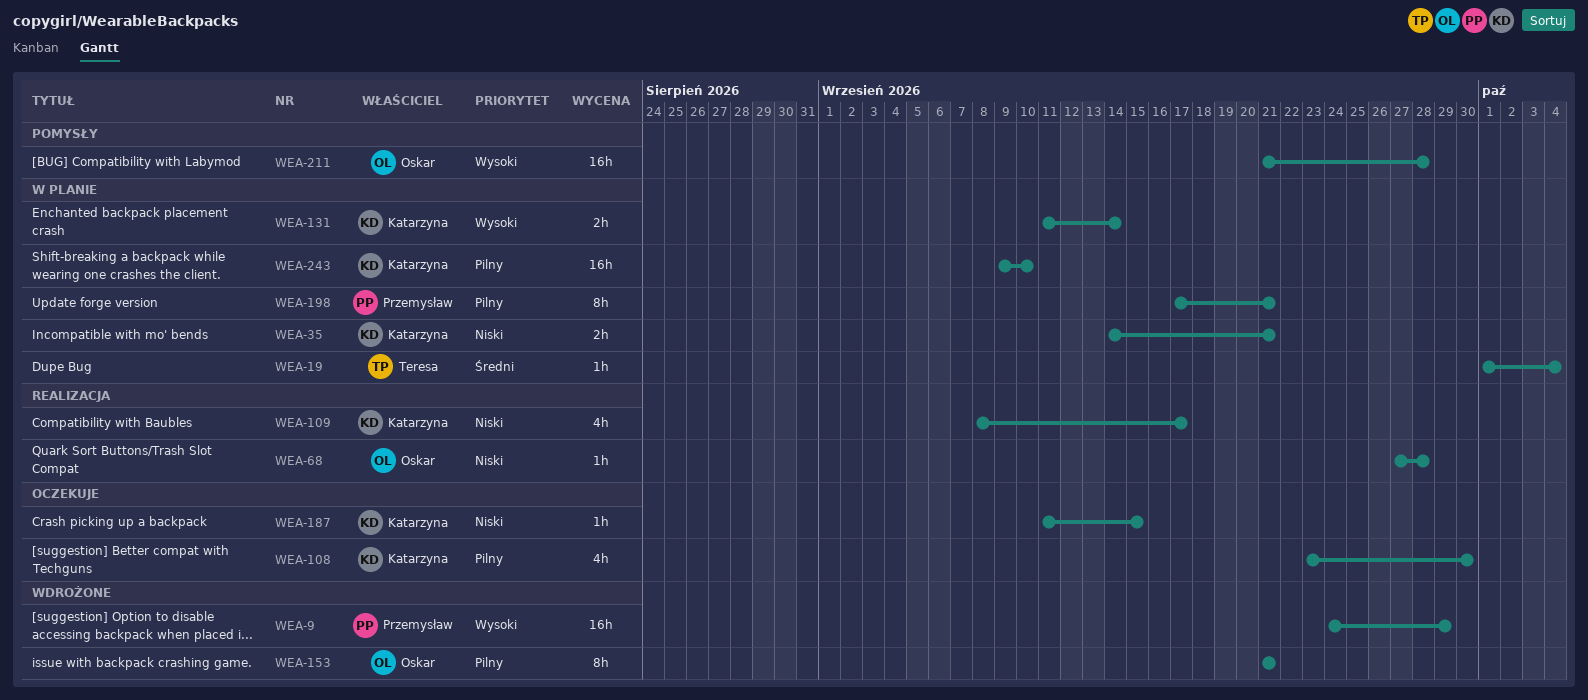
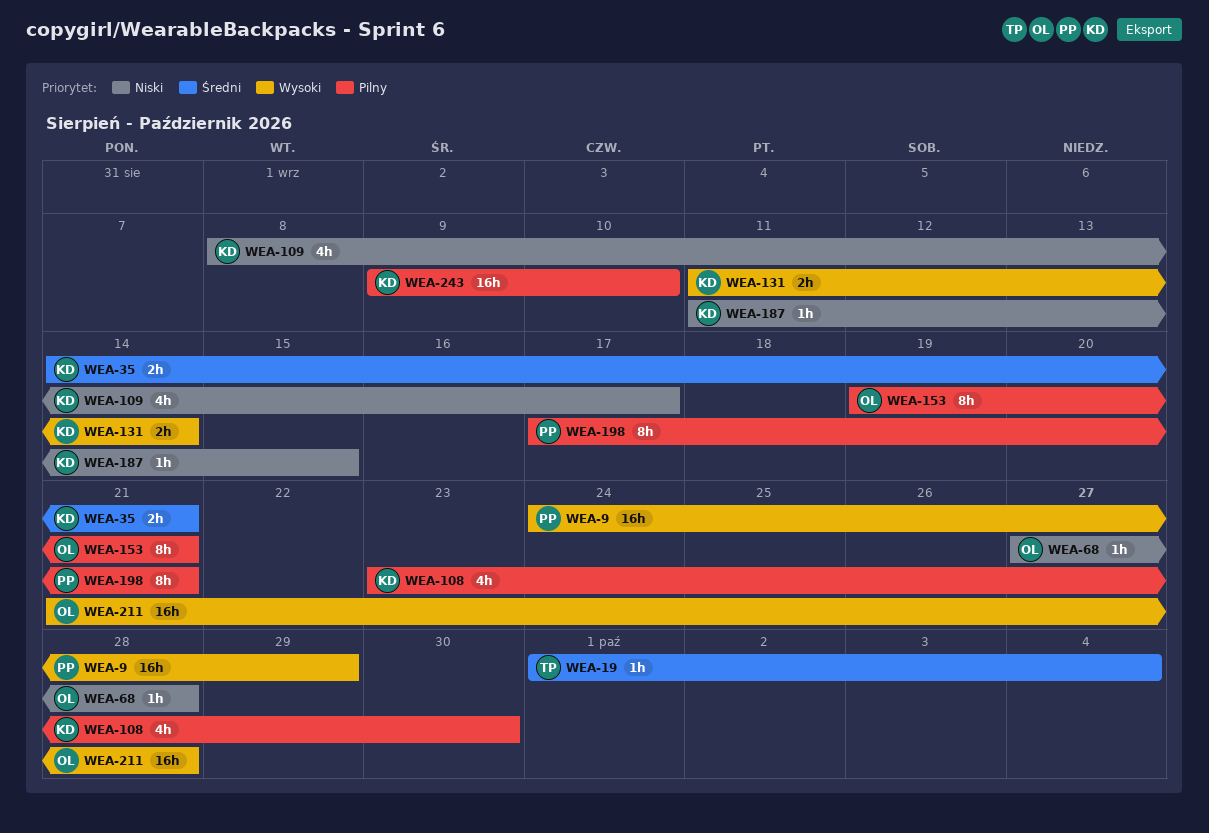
WEA-35, priority: Niski -> Średni
WEA-153, start: Sep 21 -> Sep 19

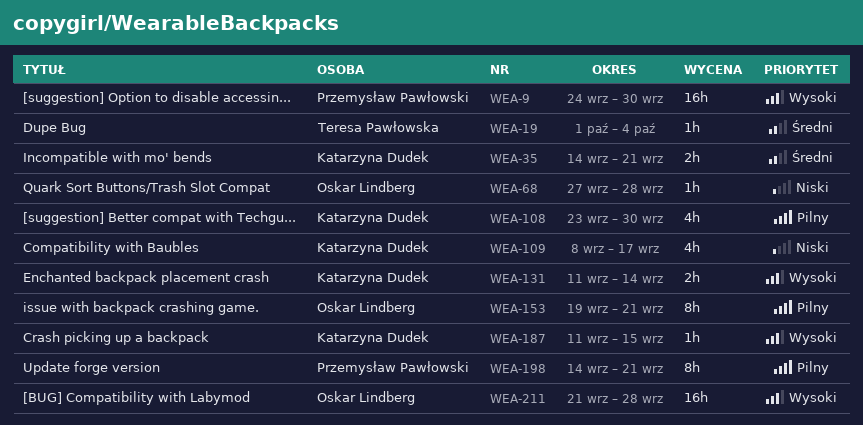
WEA-9, due: Sep 29 -> Sep 30
WEA-187, priority: Niski -> Wysoki
WEA-198, start: Sep 17 -> Sep 14
WEA-243: present -> none

